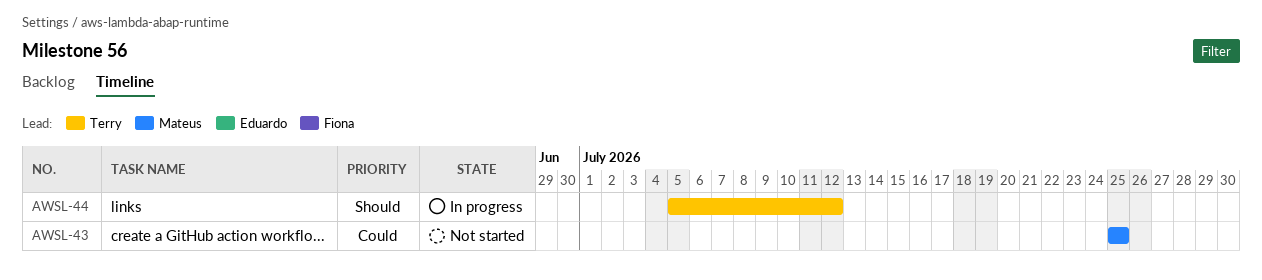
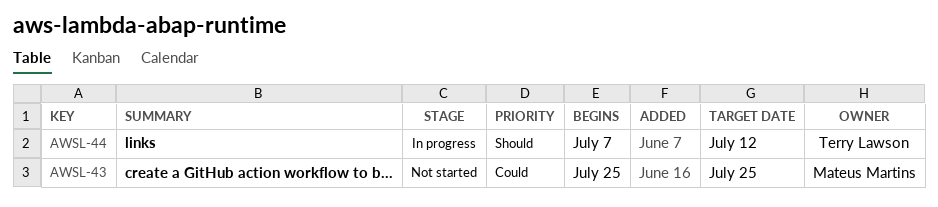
AWSL-44, start: Jul 5 -> Jul 7

